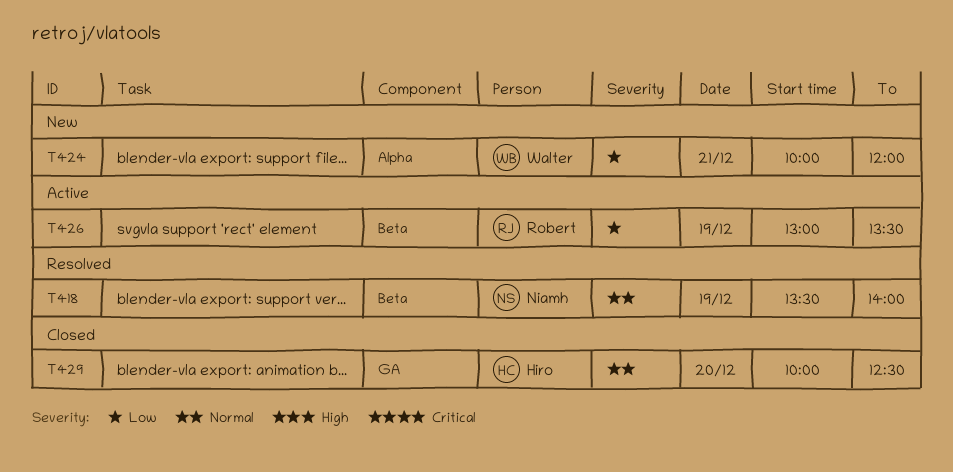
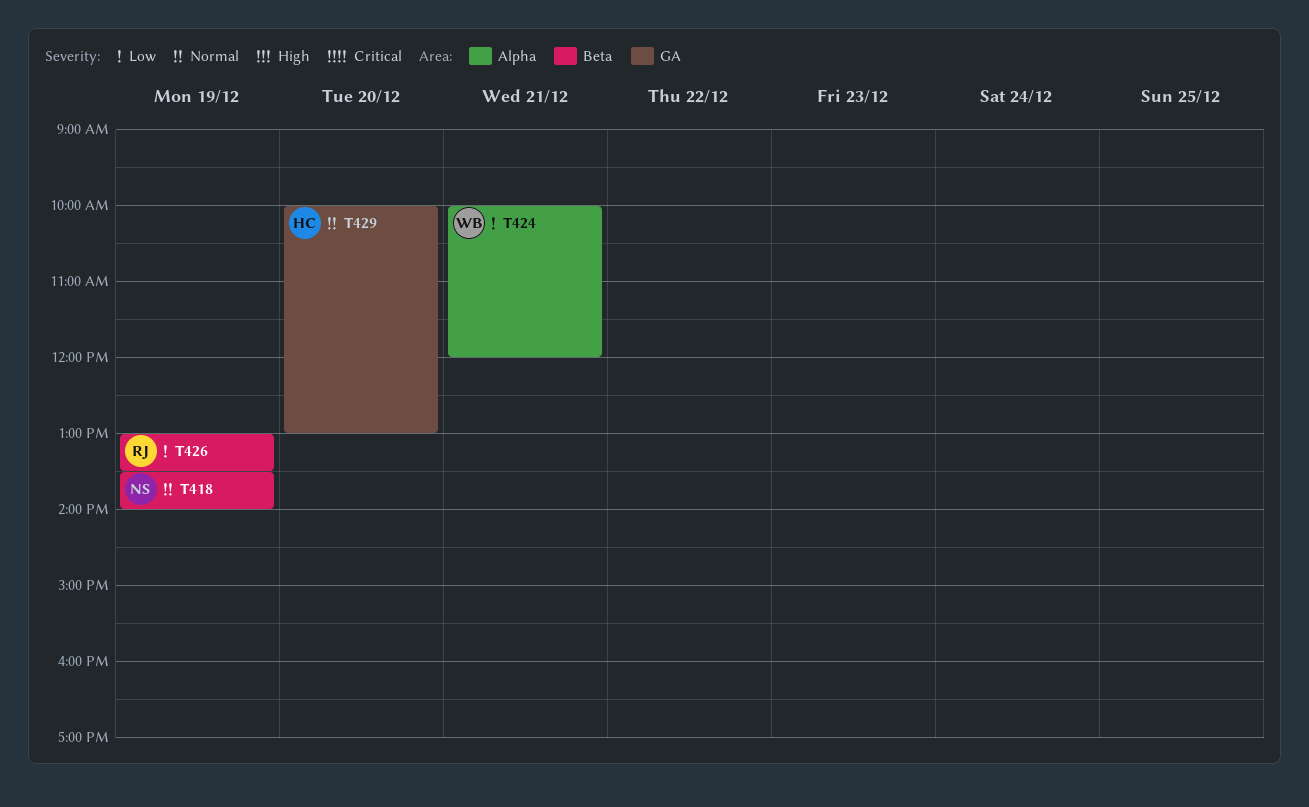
T429, ends: 12:30 -> 13:00

